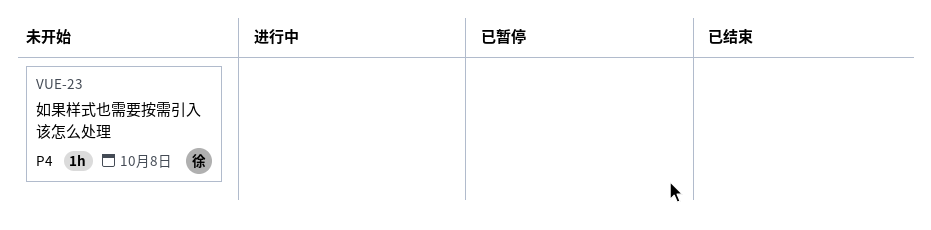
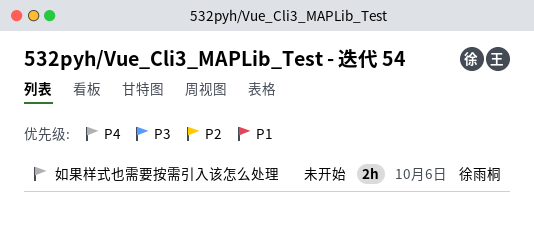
如果样式也需要按需引入该怎么处理, estimate: 1h -> 2h
如果样式也需要按需引入该怎么处理, due: Oct 8 -> Oct 6

